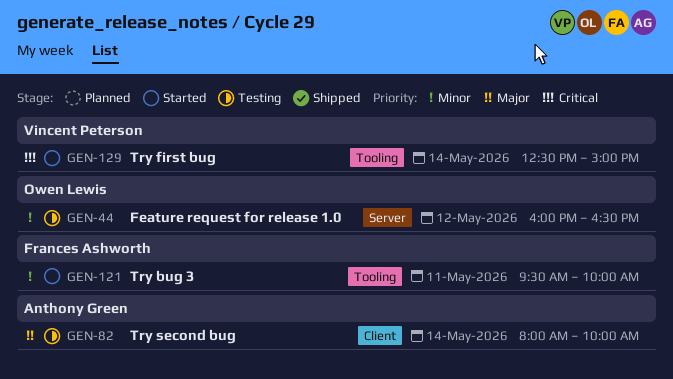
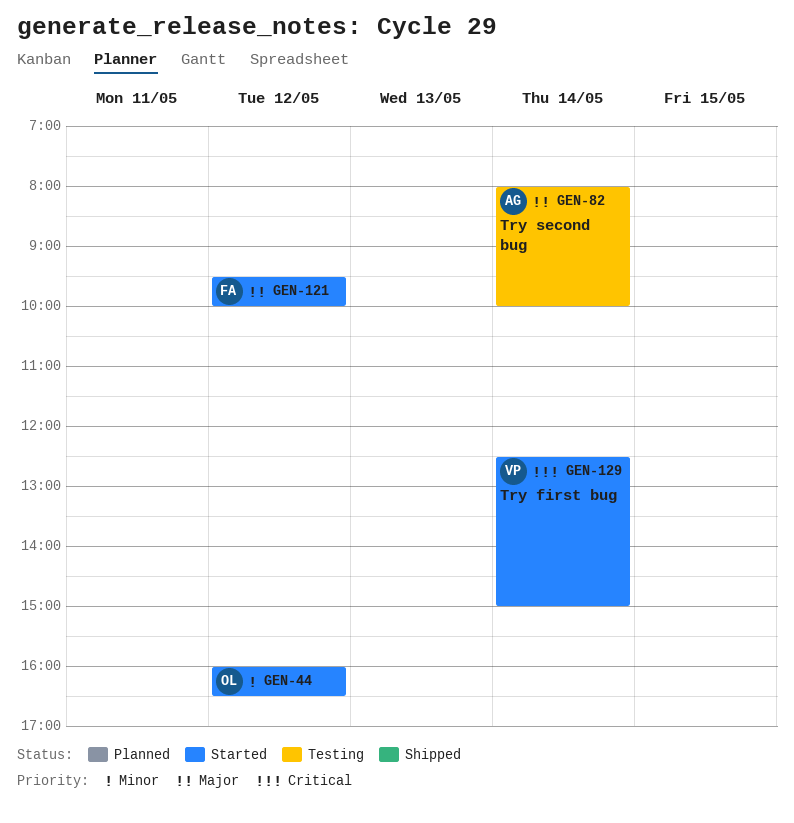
GEN-44, status: Testing -> Started
GEN-121, priority: Minor -> Major
GEN-121, day: May 11 -> May 12

